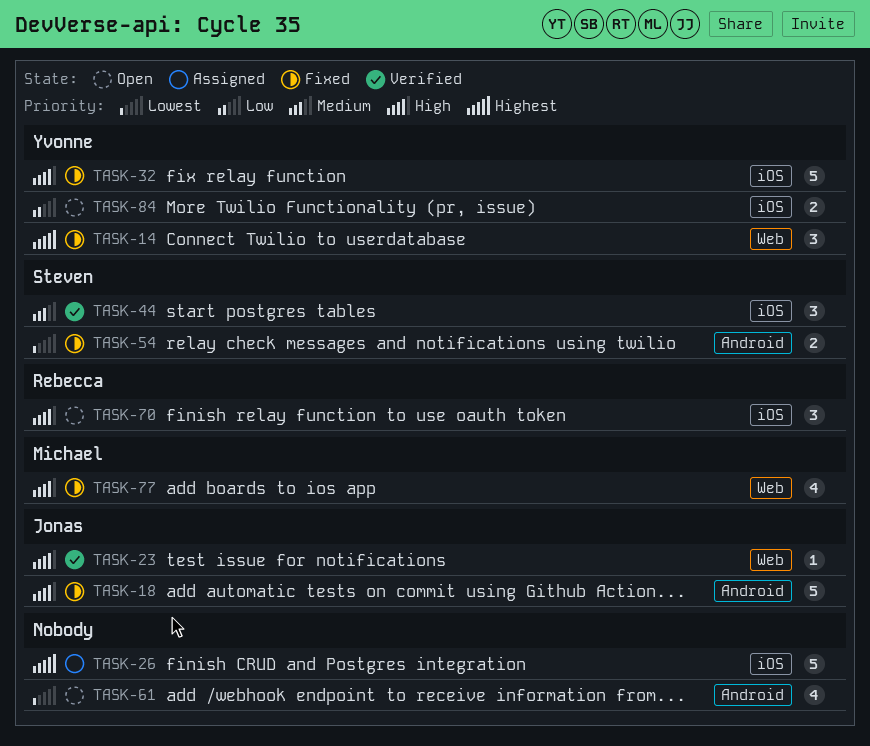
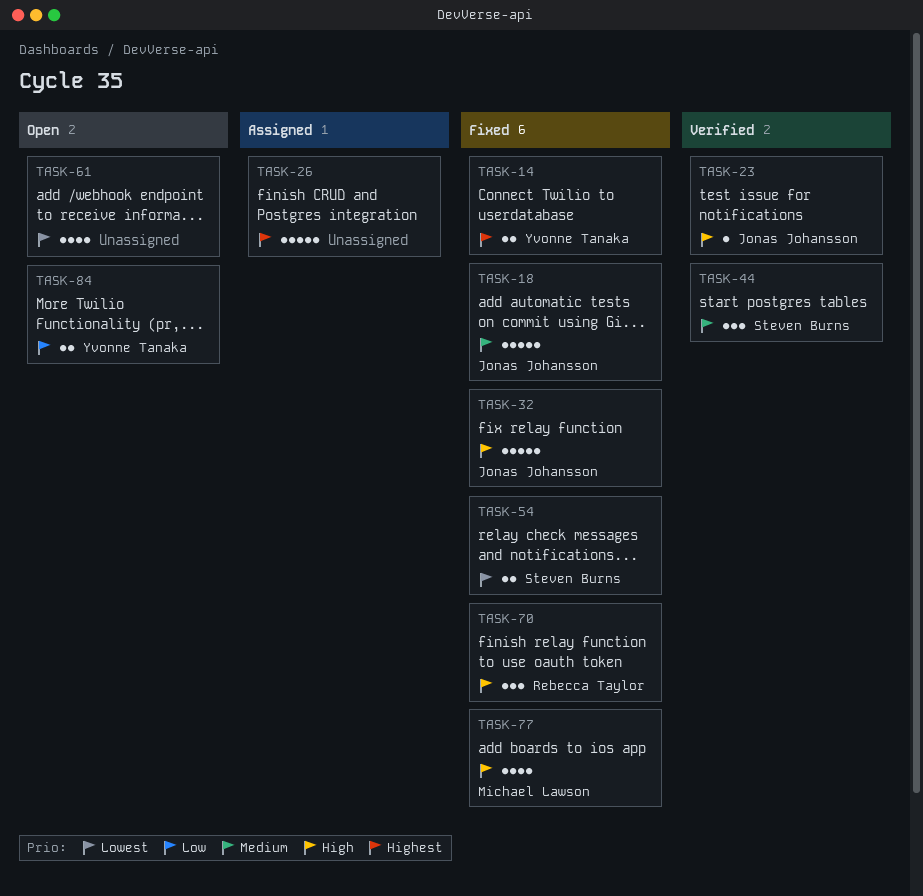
TASK-14, estimate: 3 -> 2
TASK-18, priority: High -> Medium
TASK-32, owner: Yvonne Tanaka -> Jonas Johansson
TASK-70, status: Open -> Fixed

